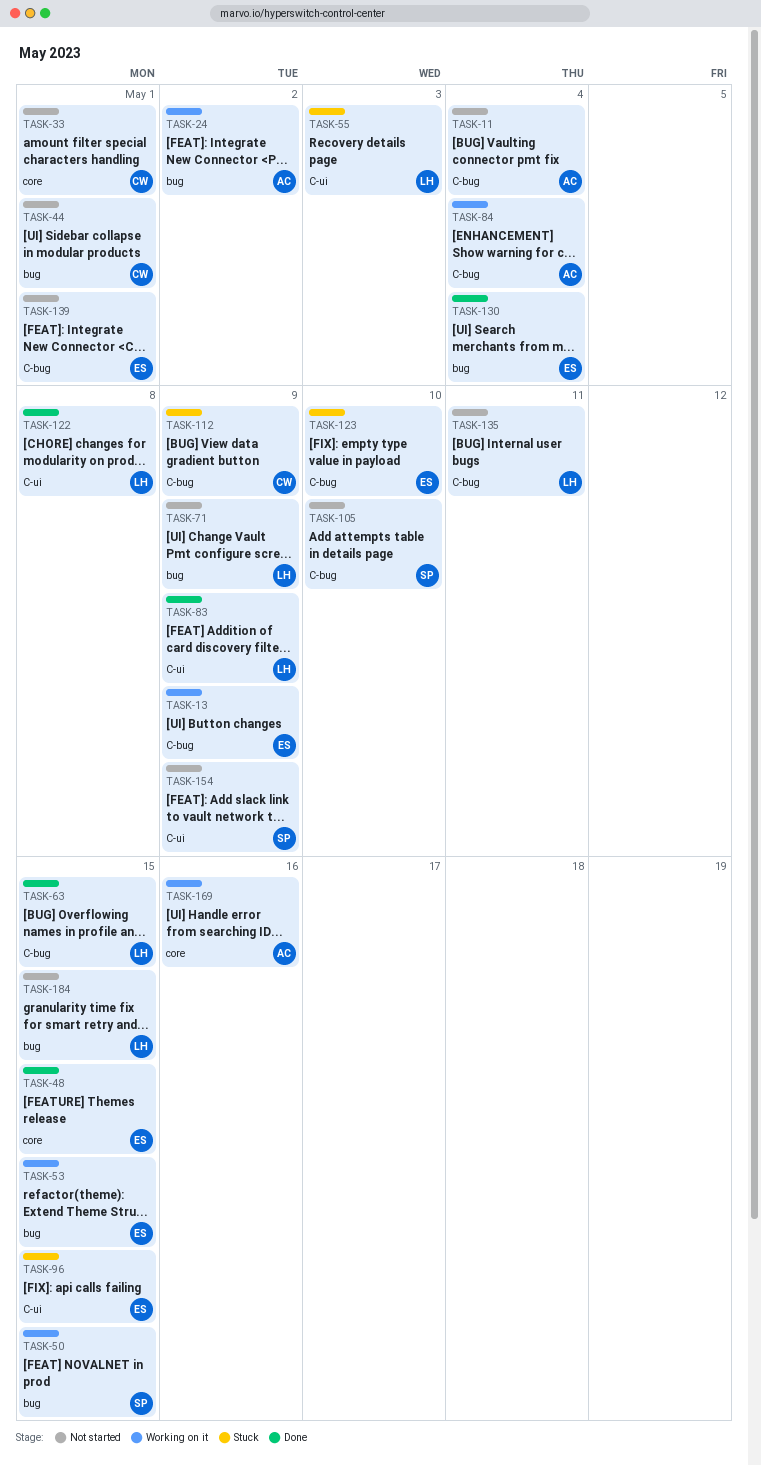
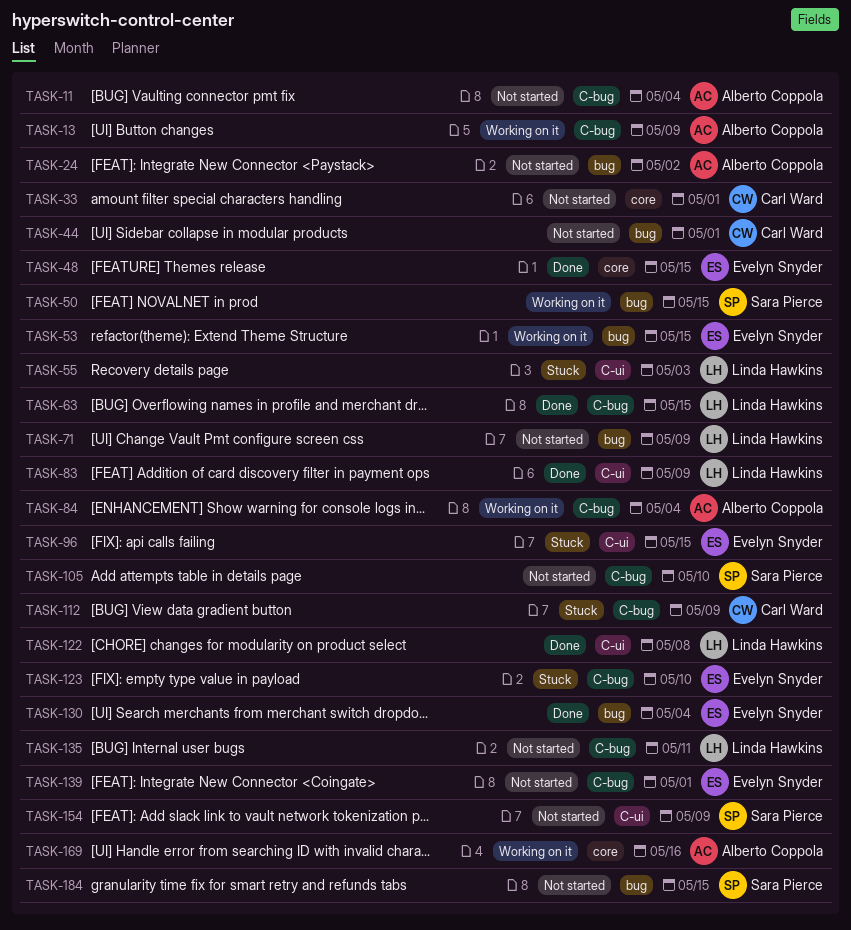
TASK-13, owner: Evelyn Snyder -> Alberto Coppola
TASK-24, status: Working on it -> Not started
TASK-184, owner: Linda Hawkins -> Sara Pierce

